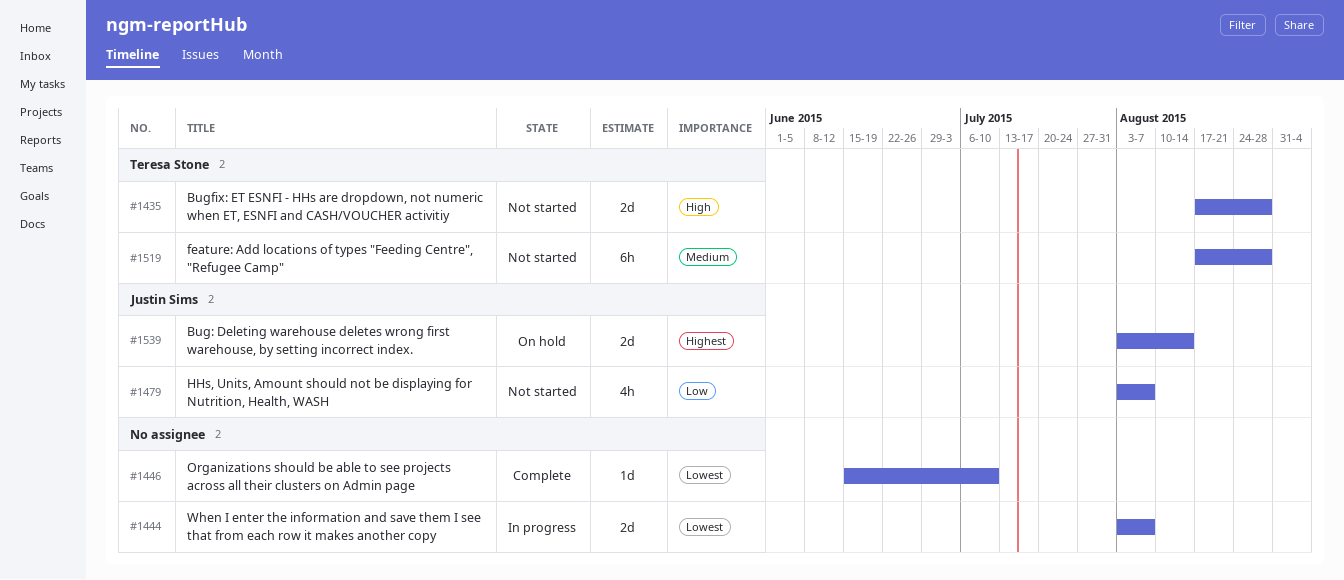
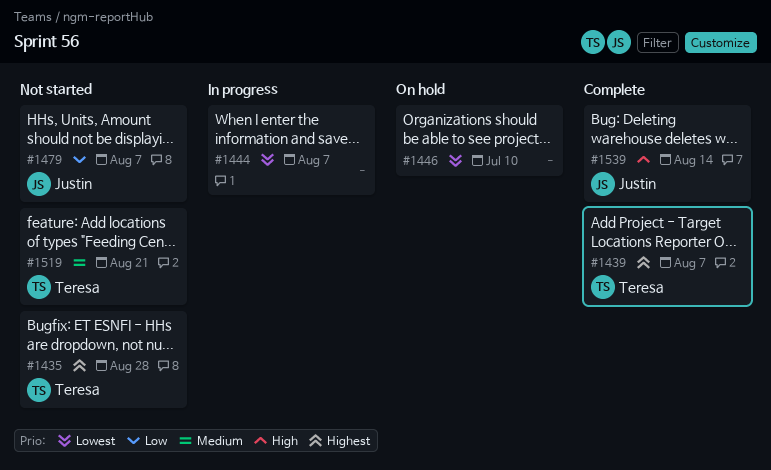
#1435, priority: High -> Highest
#1439: none -> present
#1446, status: Complete -> On hold
#1519, due: Aug 28 -> Aug 21
#1539, status: On hold -> Complete
#1539, priority: Highest -> High

